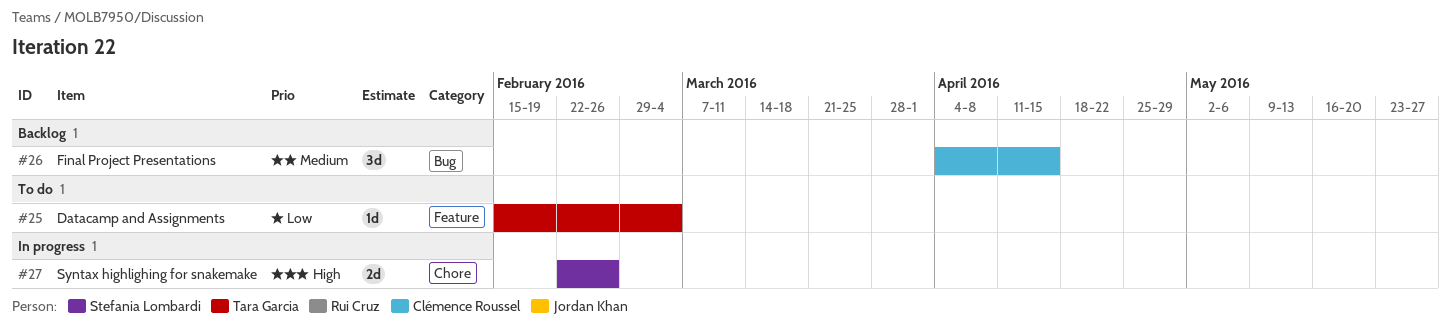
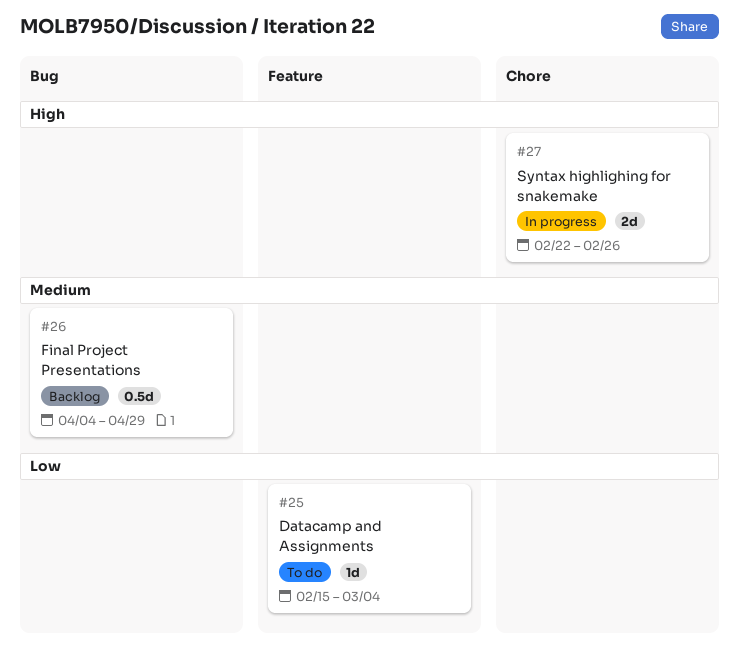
#26, estimate: 3d -> 0.5d
#26, due: Apr 15 -> Apr 29

